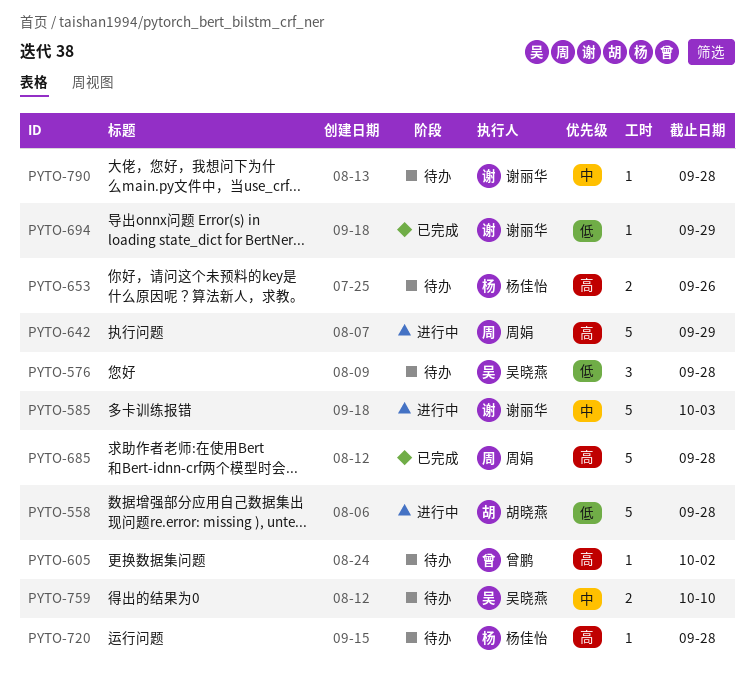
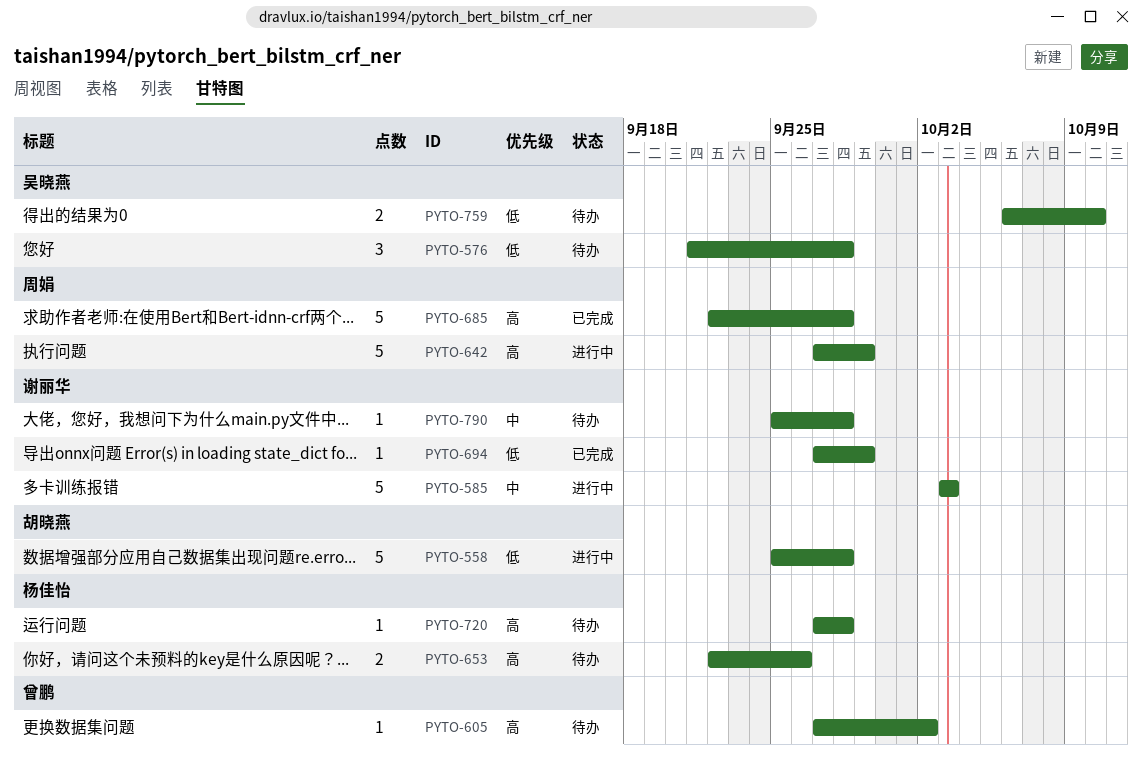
PYTO-759, priority: 中 -> 低

